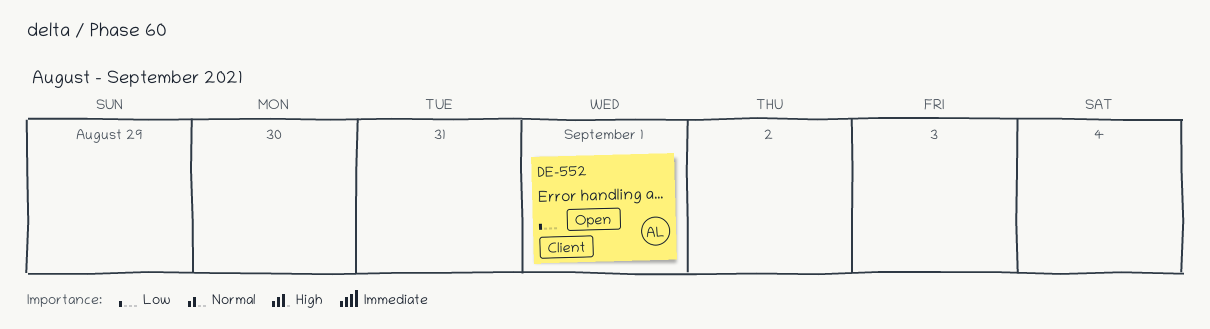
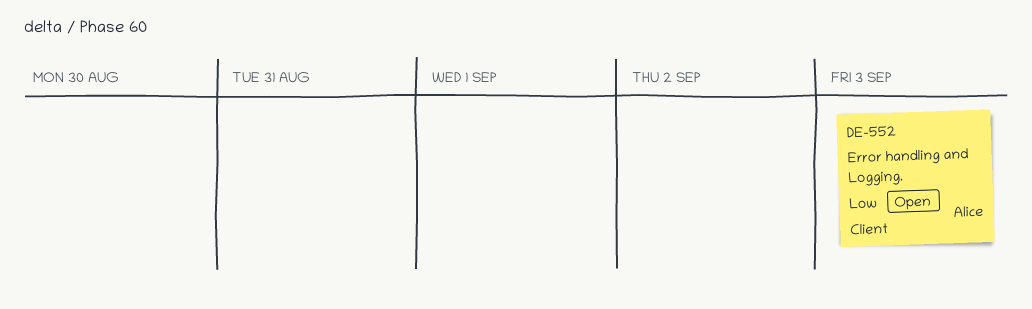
DE-552, due: Sep 1 -> Sep 3

